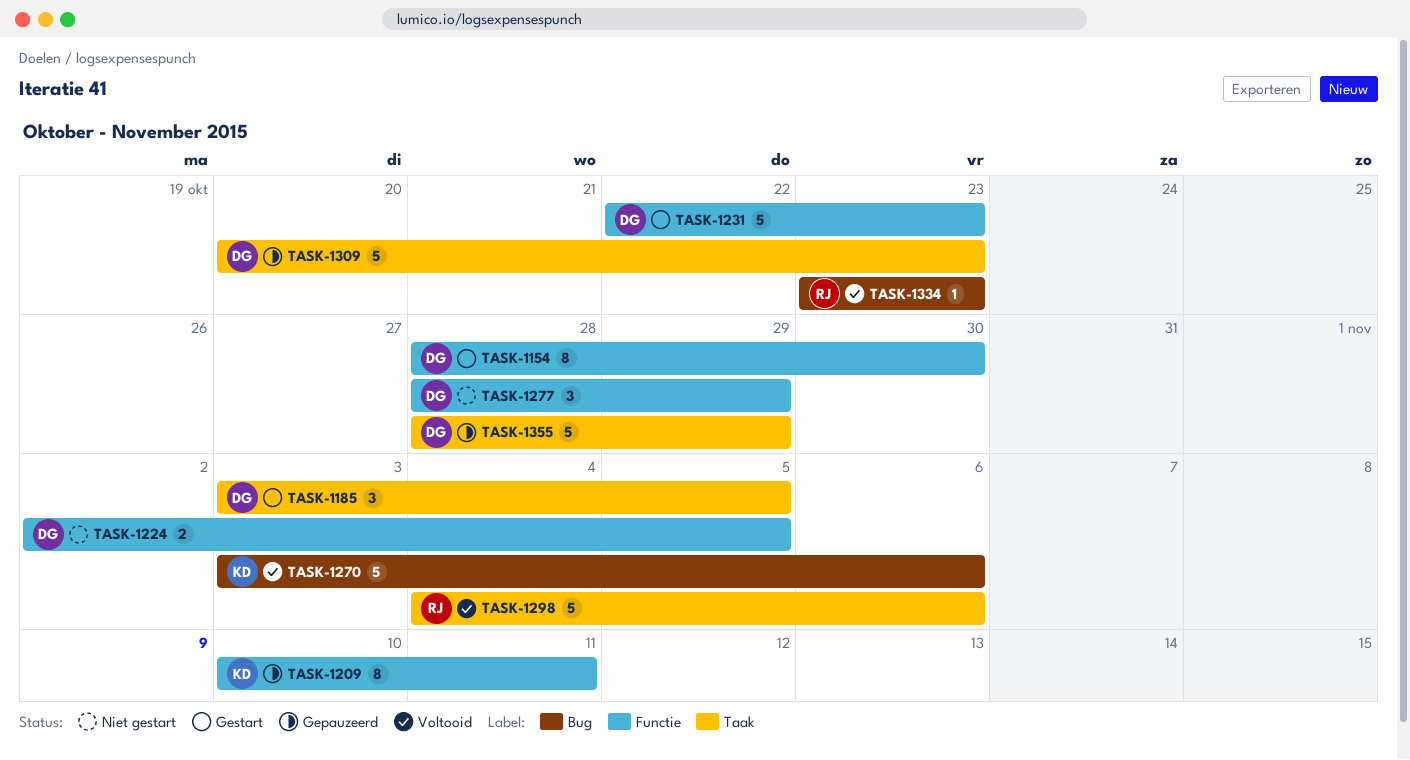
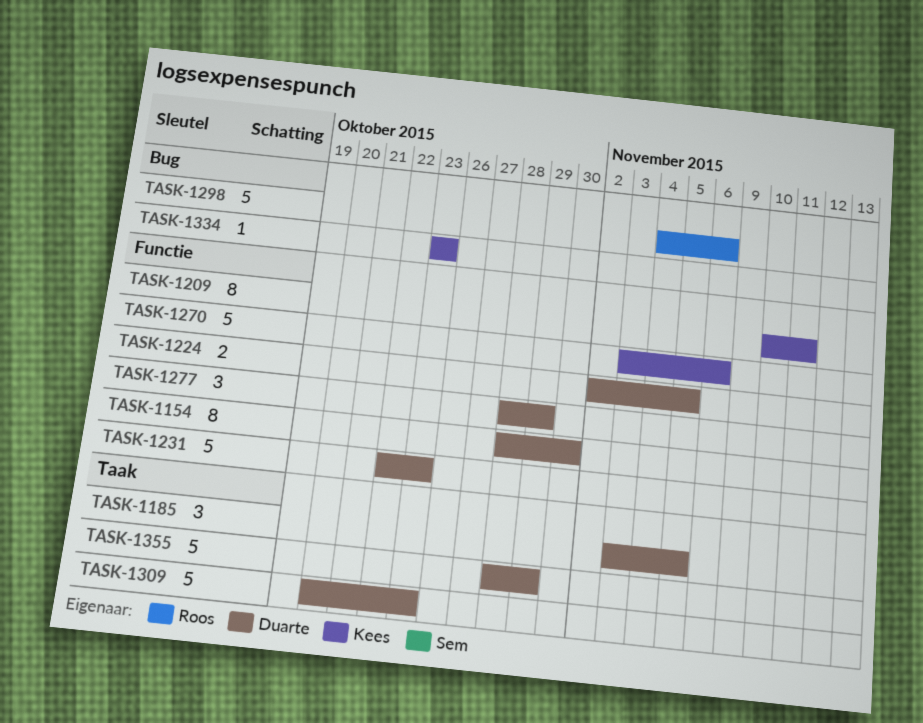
TASK-1270, label: Bug -> Functie
TASK-1298, label: Taak -> Bug
TASK-1334, owner: Roos -> Kees

